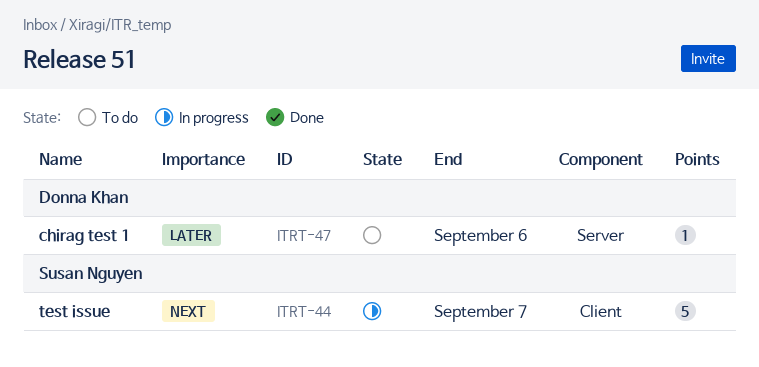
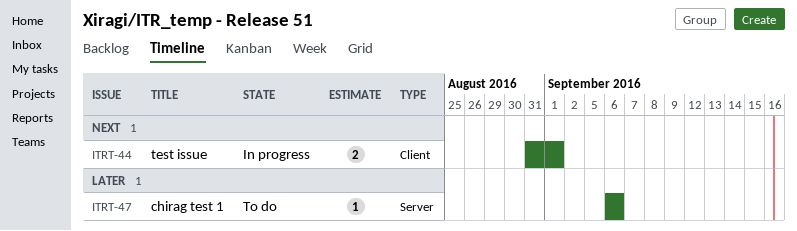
ITRT-44, estimate: 5 -> 2
ITRT-44, due: Sep 7 -> Sep 1

